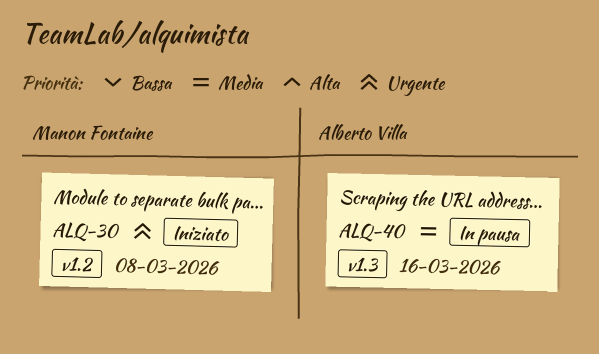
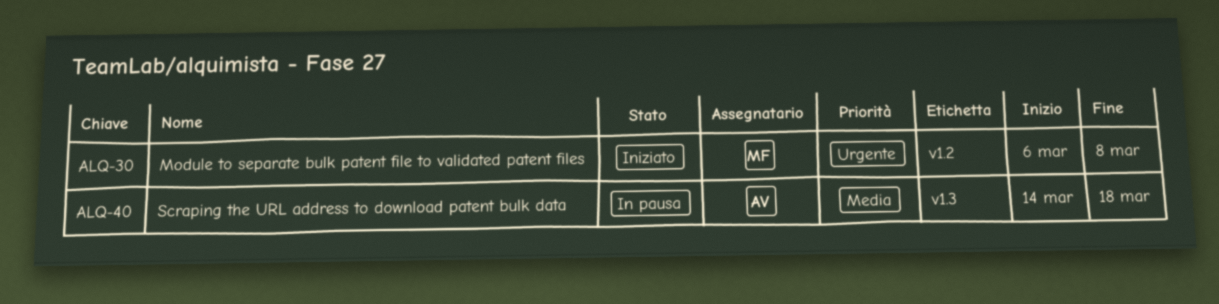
ALQ-40, due: Mar 16 -> Mar 18

